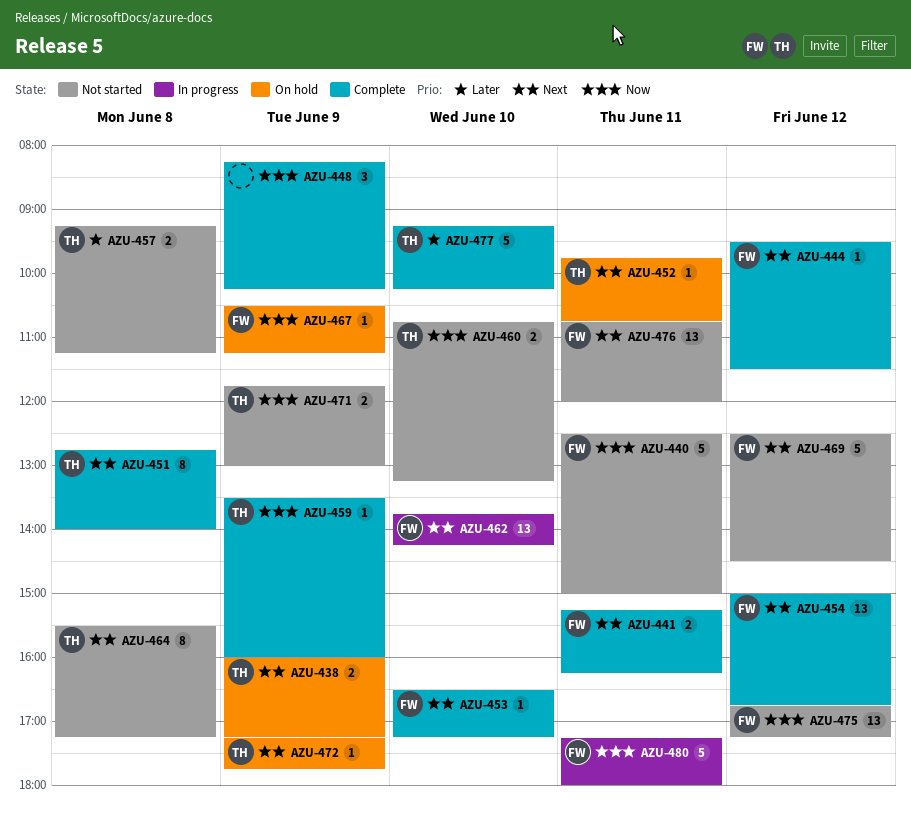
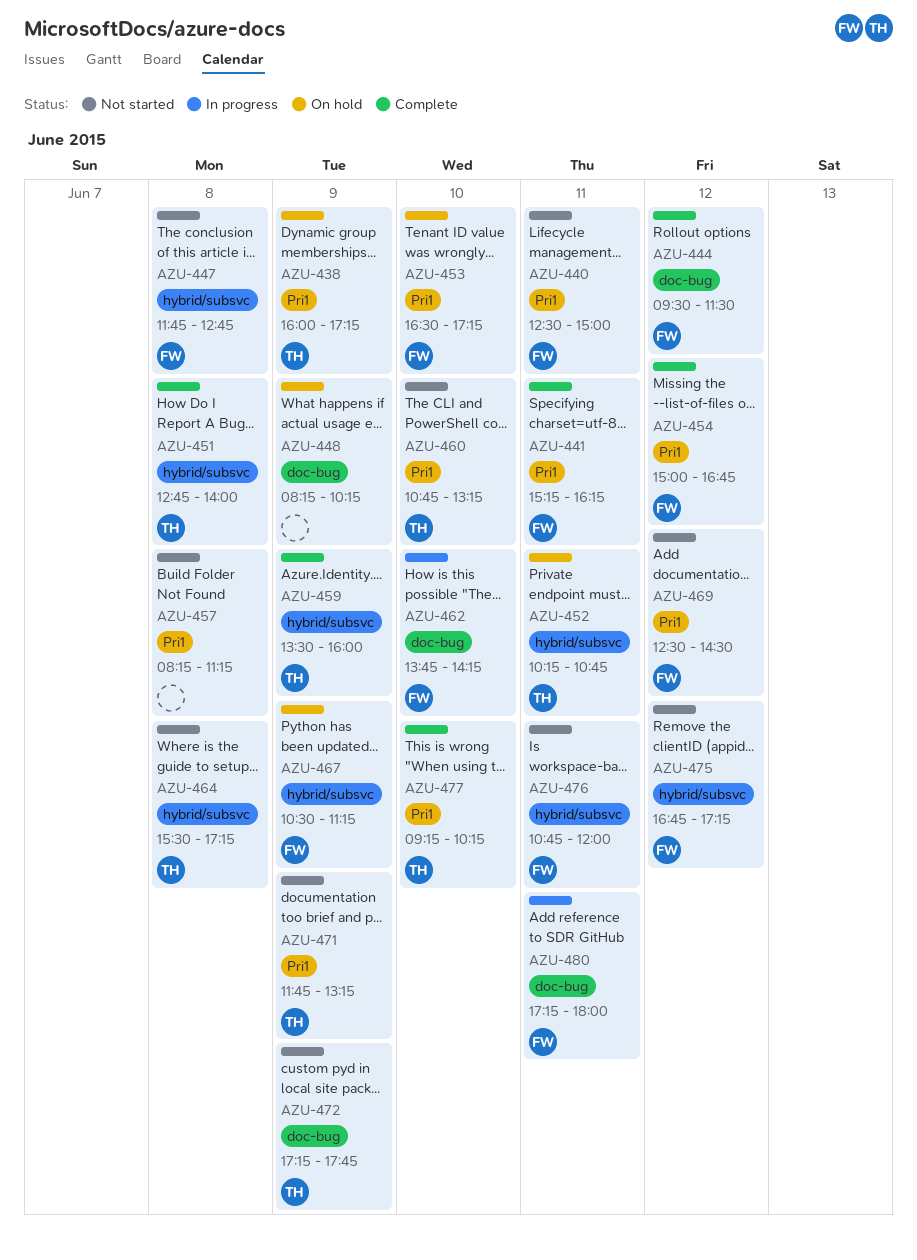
AZU-447: none -> present
AZU-448, status: Complete -> On hold
AZU-452, begins: 09:45 -> 10:15
AZU-453, status: Complete -> On hold
AZU-457, owner: TH -> none
AZU-457, begins: 09:15 -> 08:15
AZU-471, ends: 13:00 -> 13:15
AZU-472, status: On hold -> Not started

